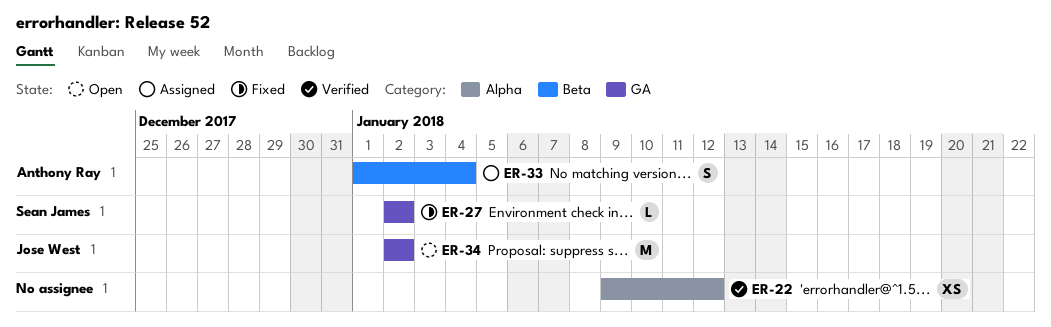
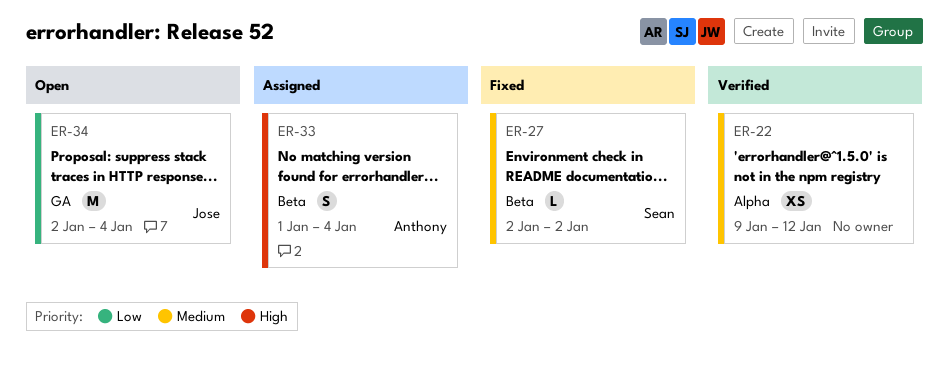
ER-27, label: GA -> Beta
ER-34, due: Jan 2 -> Jan 4

